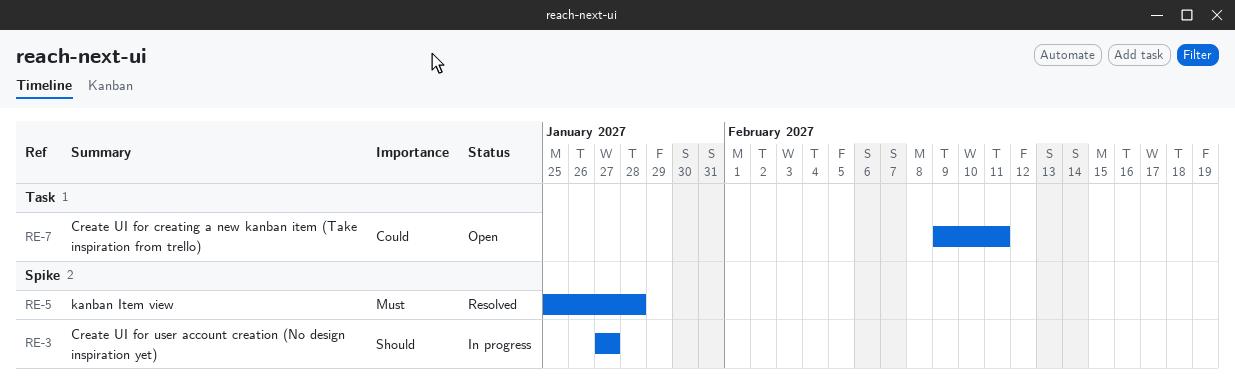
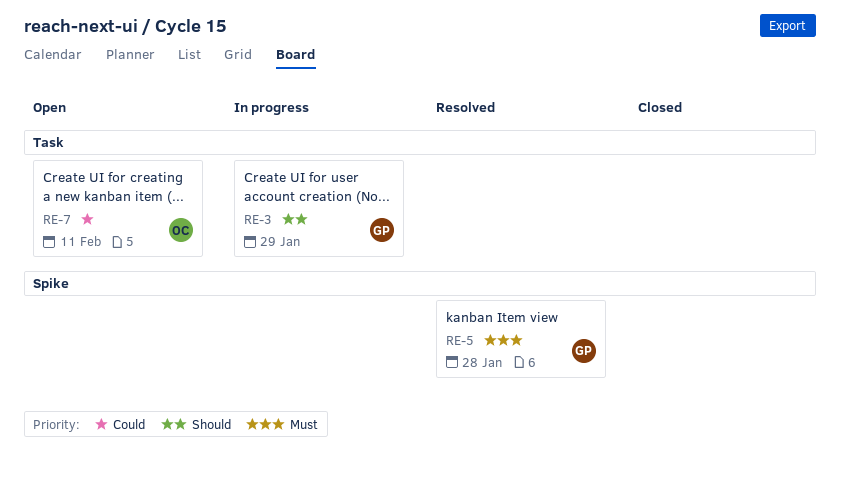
RE-3, label: Spike -> Task
RE-3, due: Jan 27 -> Jan 29

